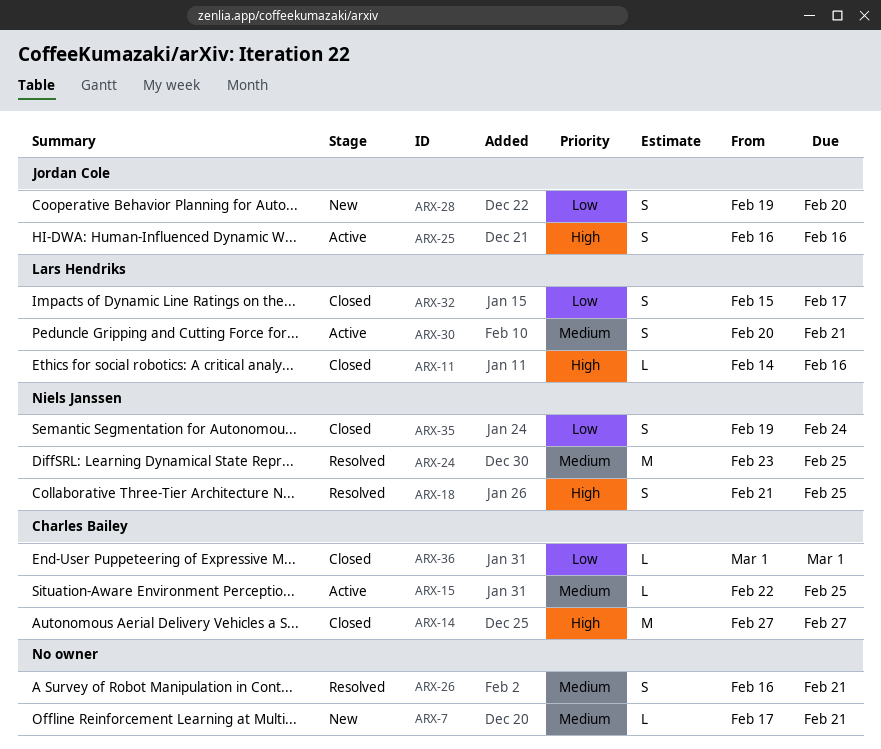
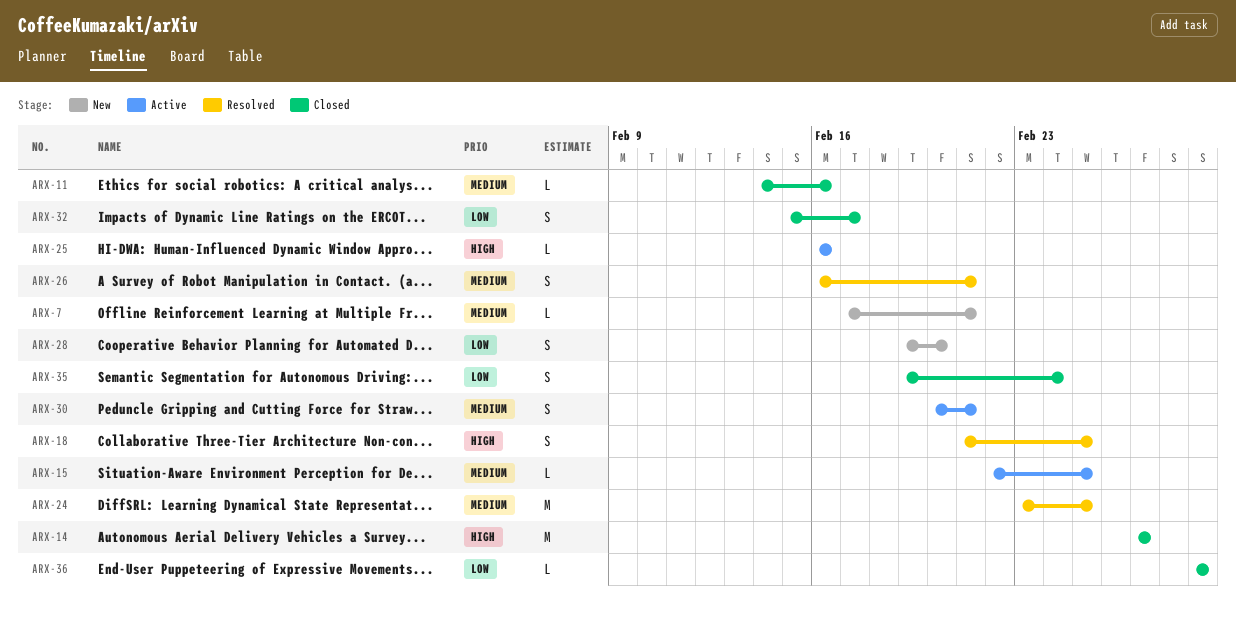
ARX-11, priority: High -> Medium
ARX-25, estimate: S -> L

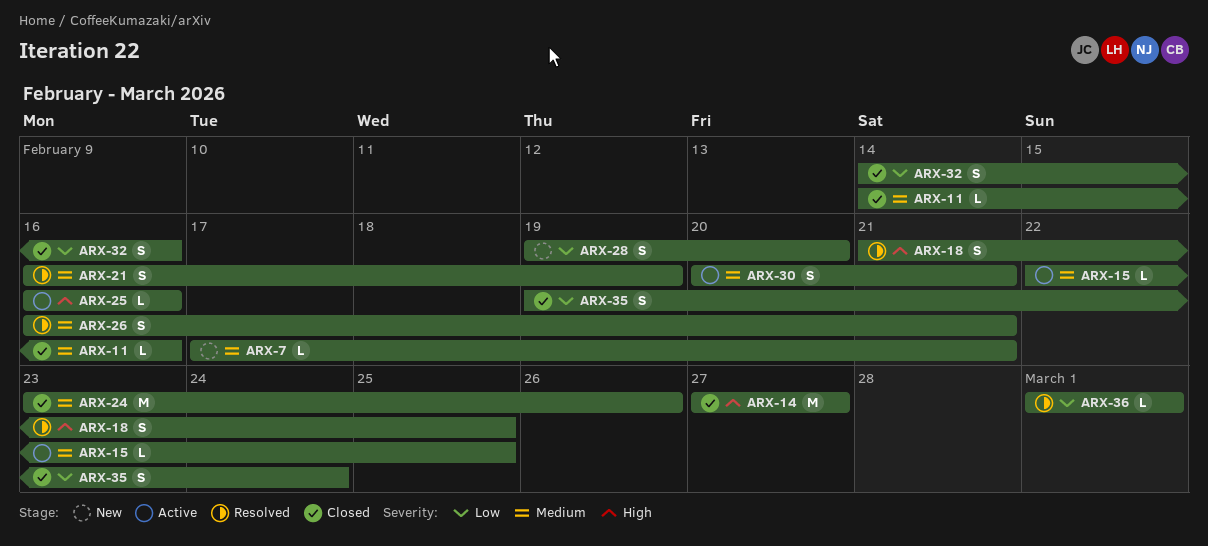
ARX-21: none -> present
ARX-24, status: Resolved -> Closed
ARX-24, due: Feb 25 -> Feb 26
ARX-32, start: Feb 15 -> Feb 14
ARX-32, due: Feb 17 -> Feb 16
ARX-36, status: Closed -> Resolved

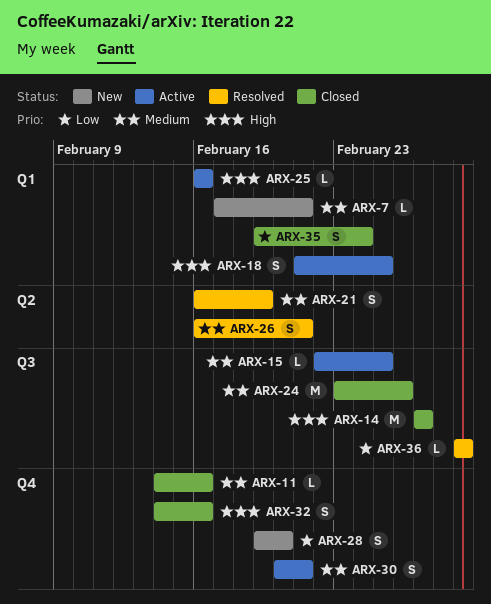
ARX-18, status: Resolved -> Active
ARX-32, priority: Low -> High

